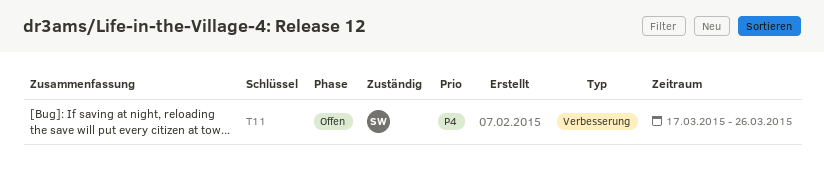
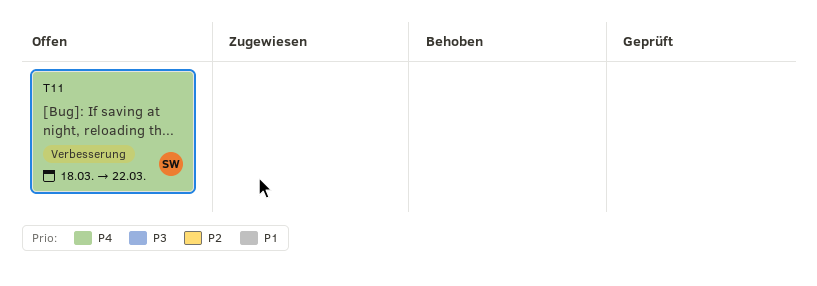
T11, start: Mar 17 -> Mar 18
T11, due: Mar 26 -> Mar 22

